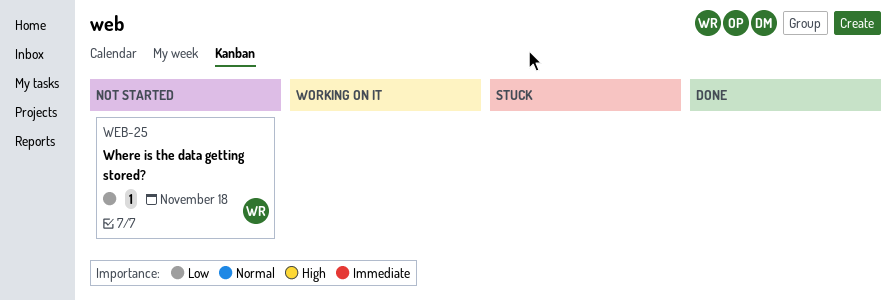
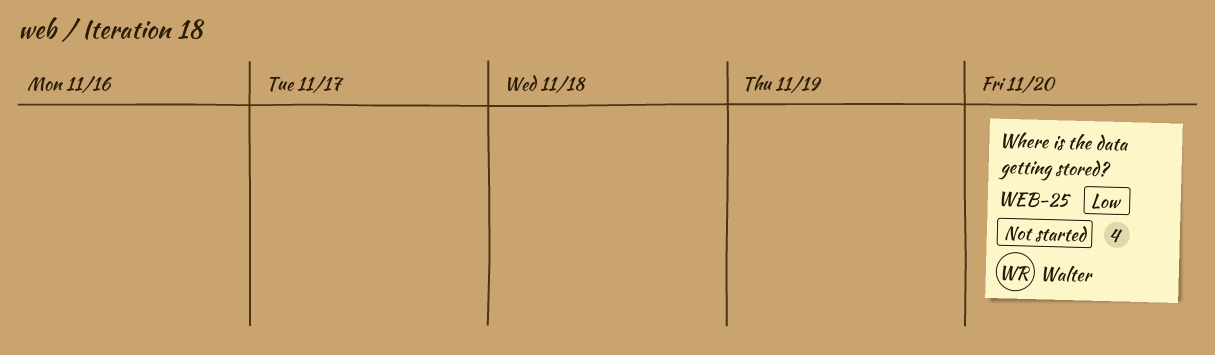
WEB-25, estimate: 1 -> 4
WEB-25, due: Nov 18 -> Nov 20

